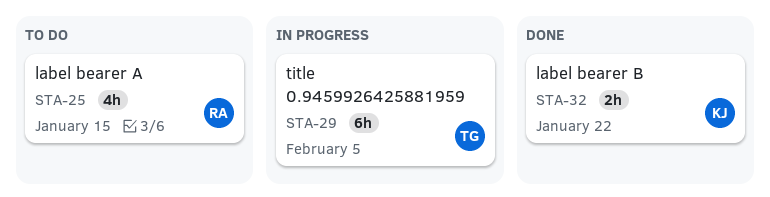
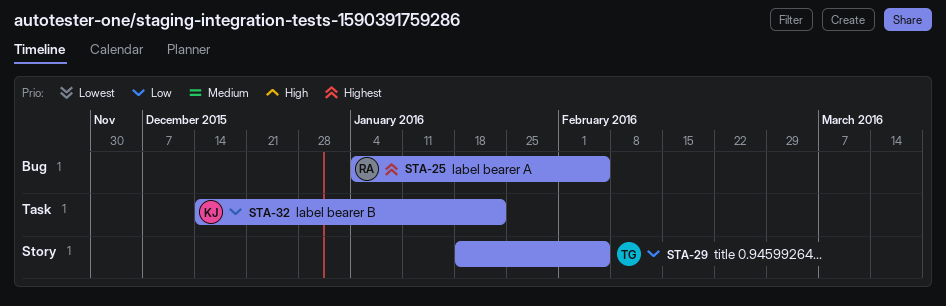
STA-25, due: Jan 15 -> Feb 5

